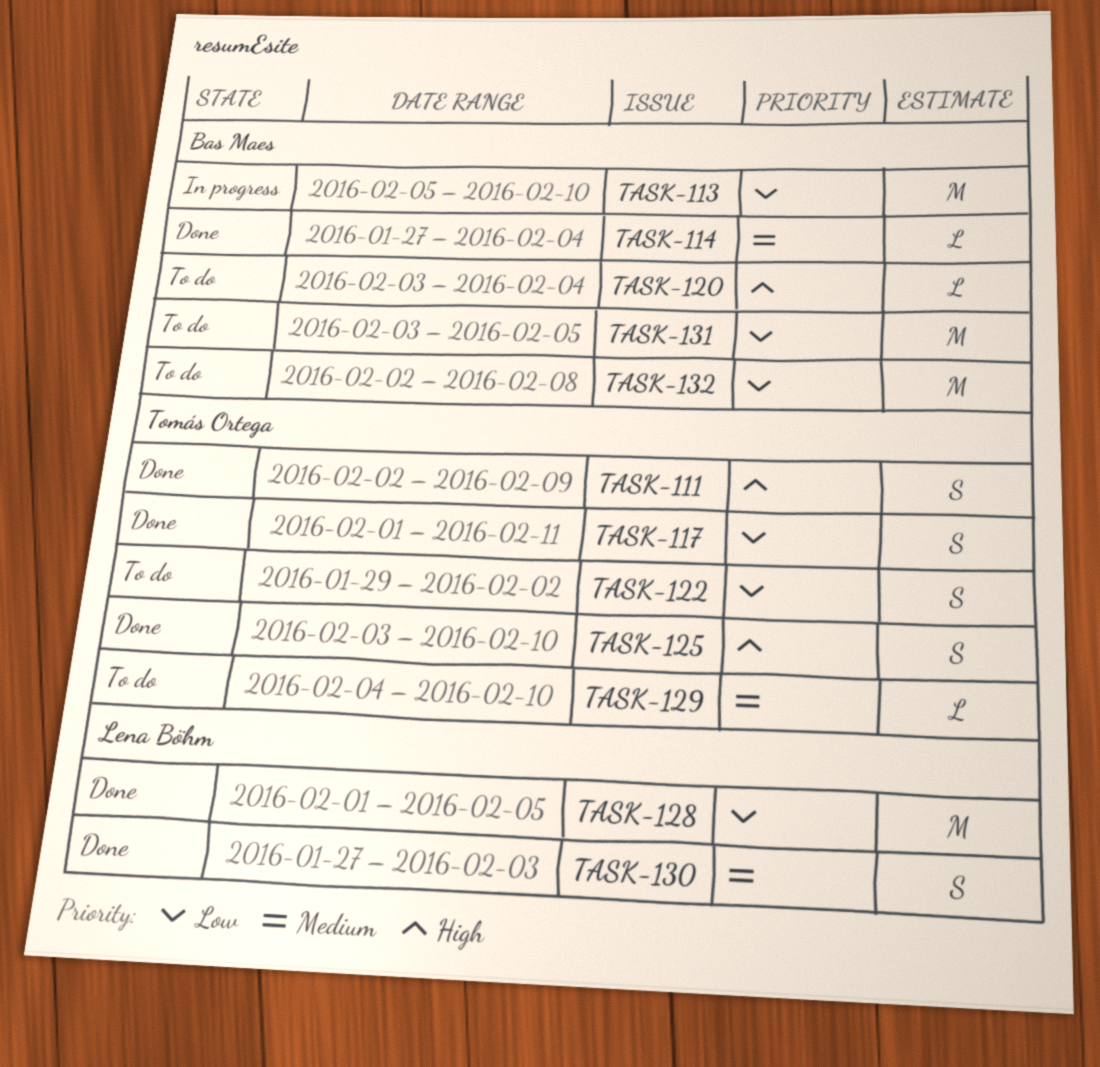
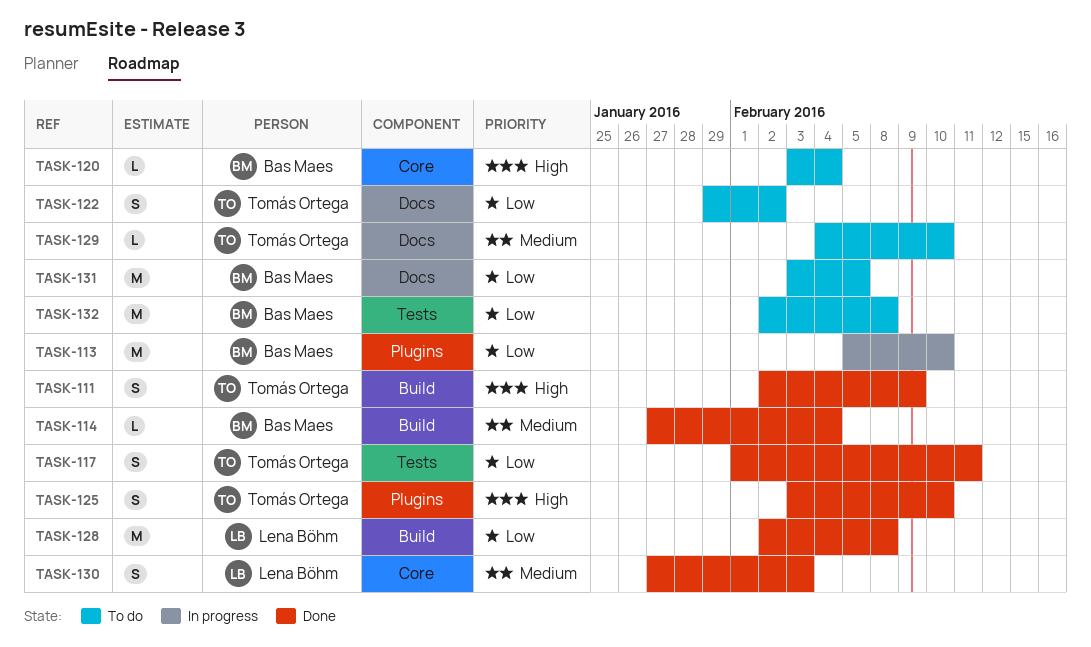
TASK-128, start: Feb 1 -> Feb 2
TASK-128, due: Feb 5 -> Feb 8

